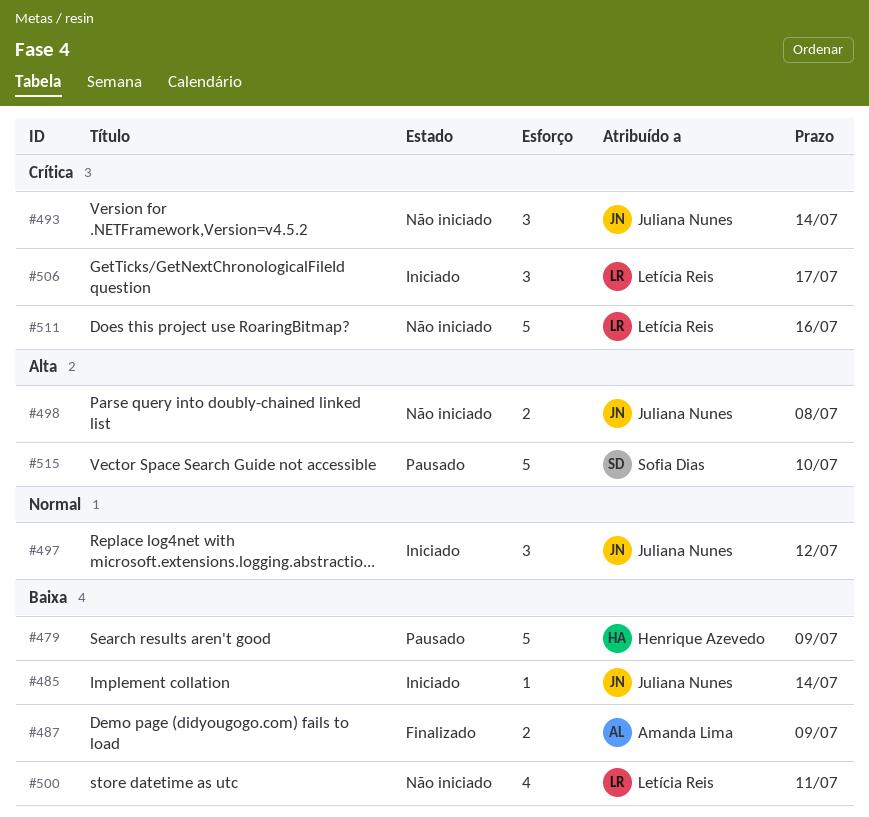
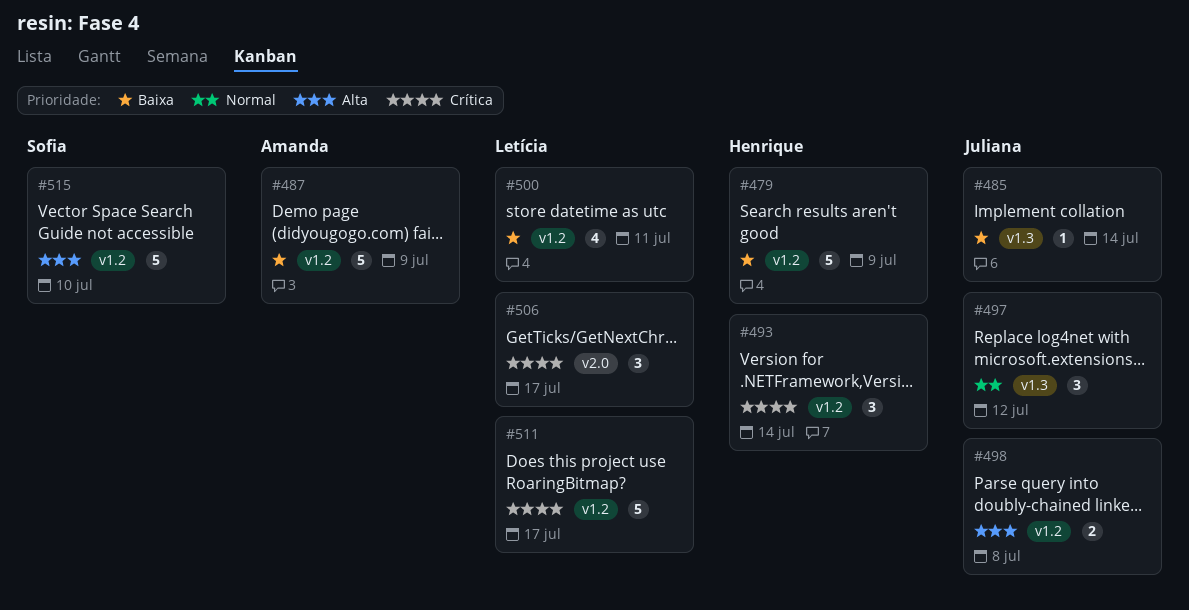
#487, estimate: 2 -> 5
#493, owner: Juliana Nunes -> Henrique Azevedo
#511, due: Jul 16 -> Jul 17

